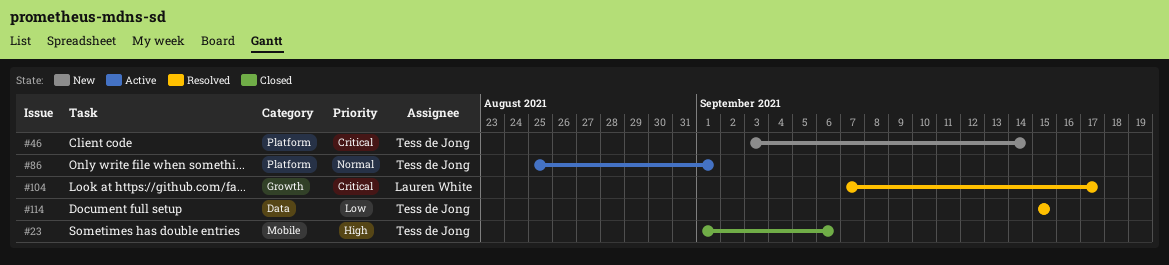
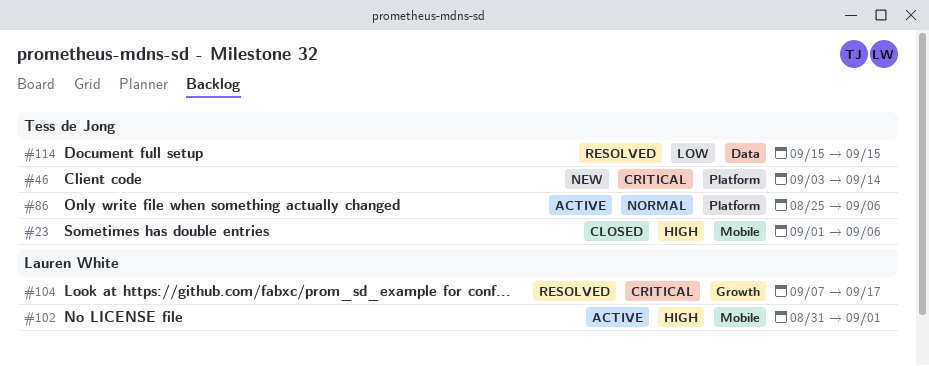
#86, due: Sep 1 -> Sep 6
#102: none -> present

